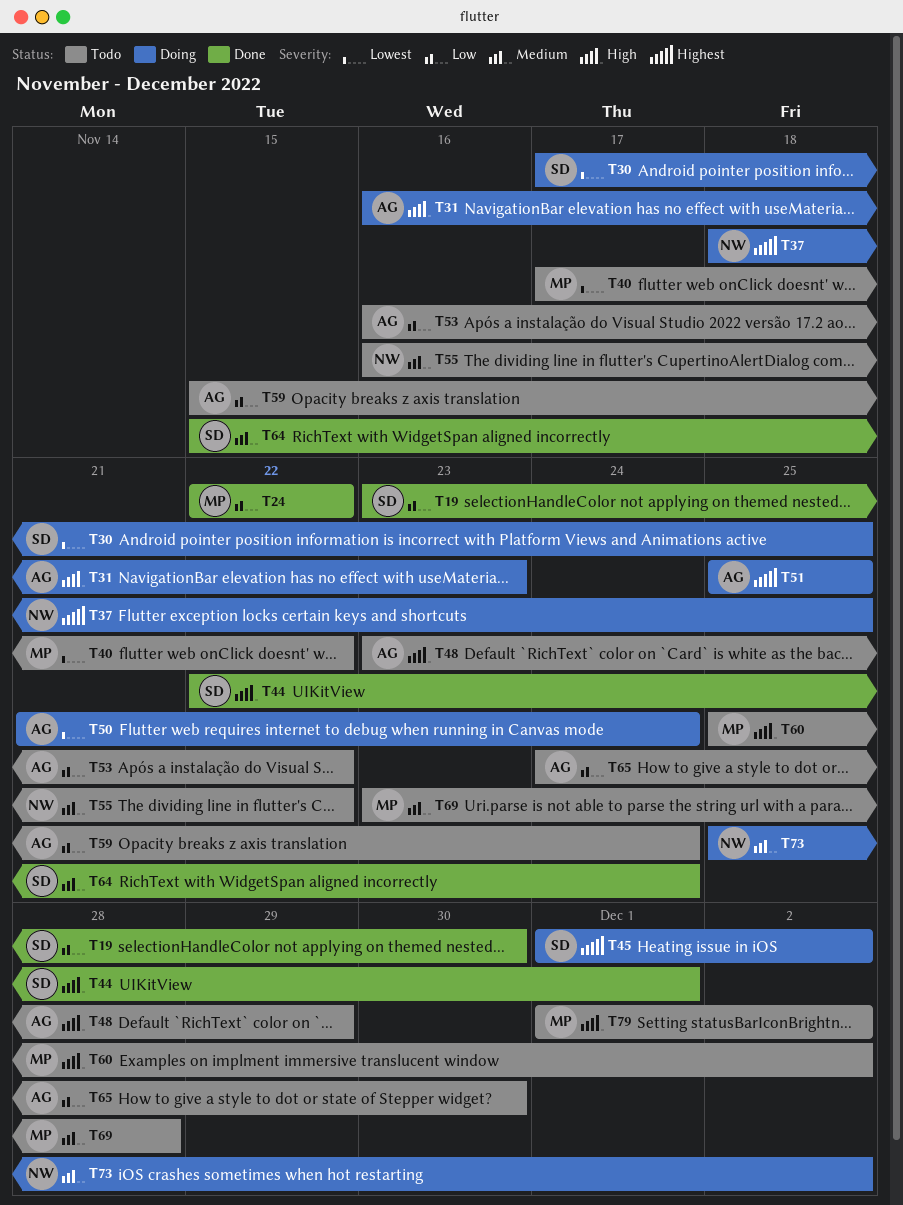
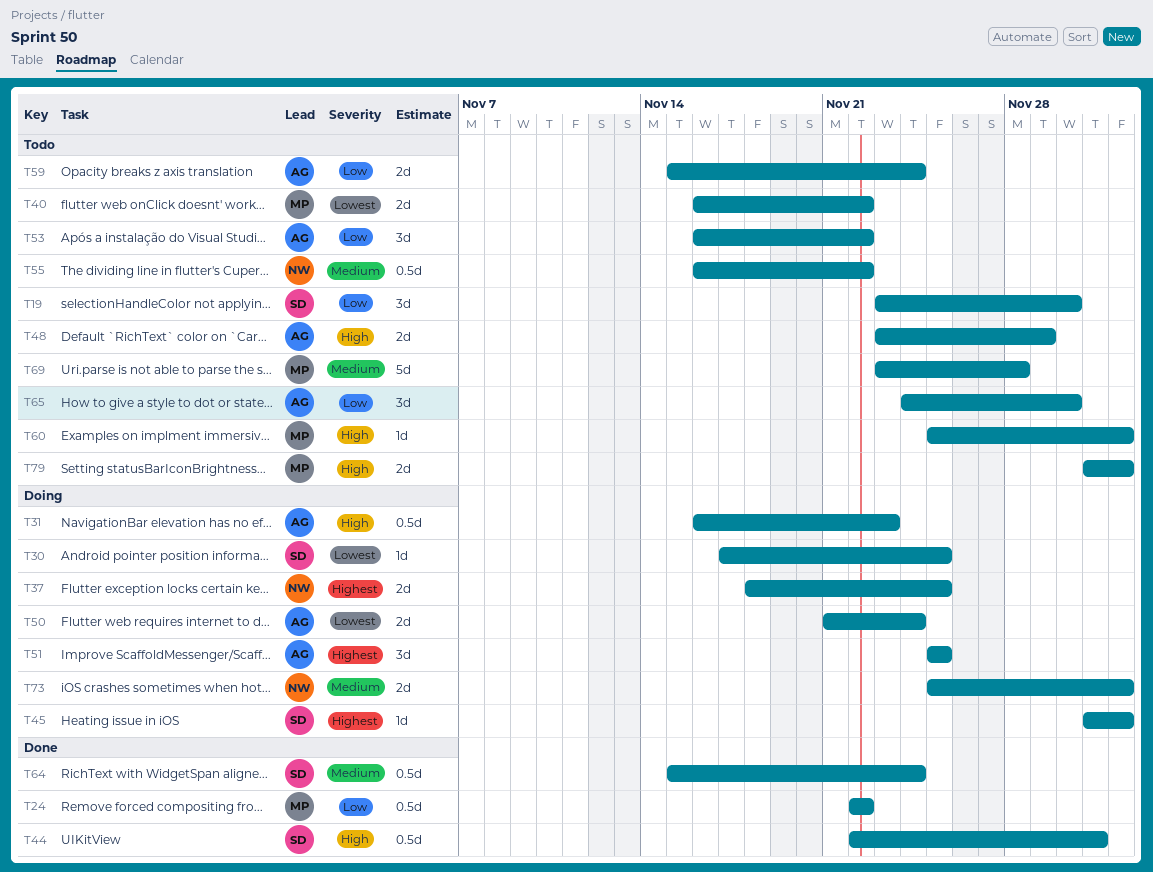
T19, status: Done -> Todo
T40, start: Nov 17 -> Nov 16

